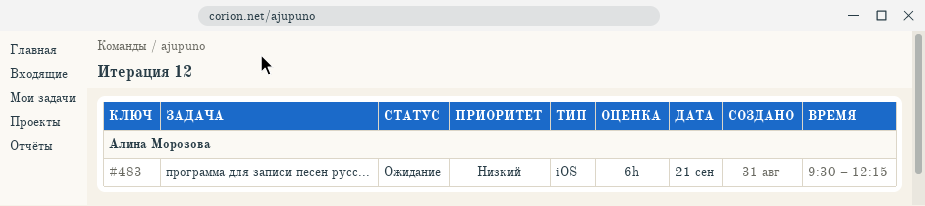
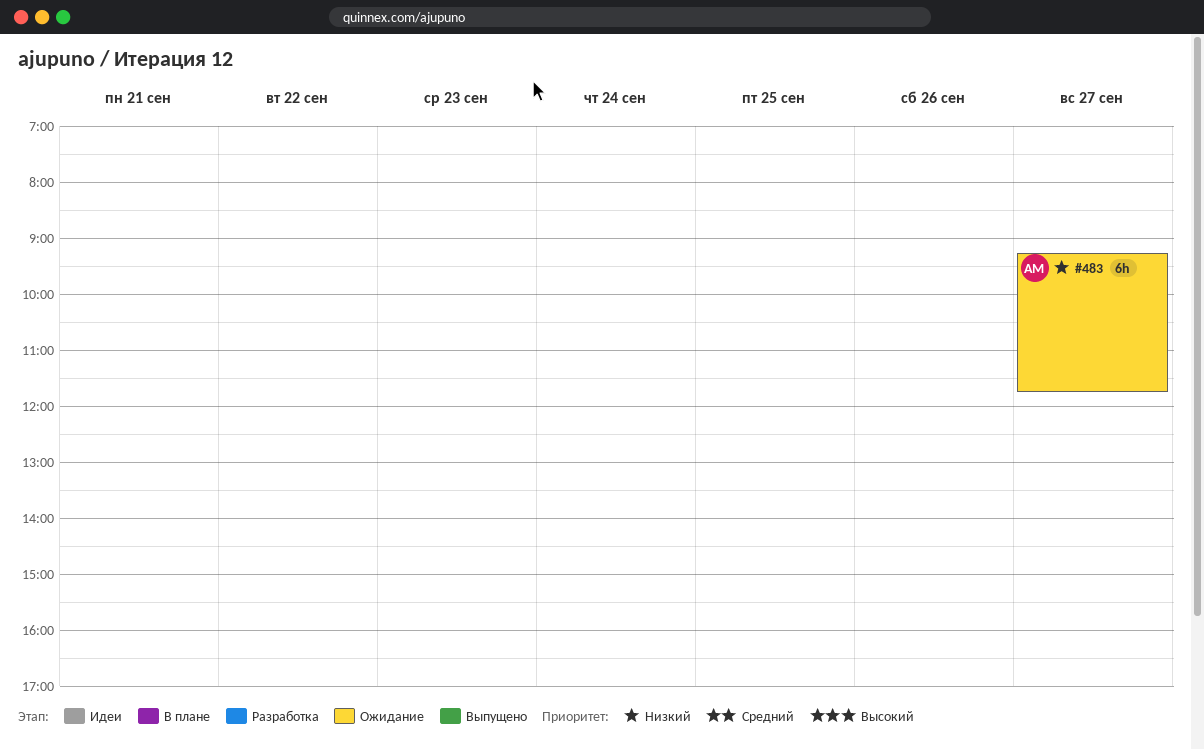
#483, day: Sep 21 -> Sep 27
#483, begins: 09:30 -> 09:15
#483, ends: 12:15 -> 11:45

